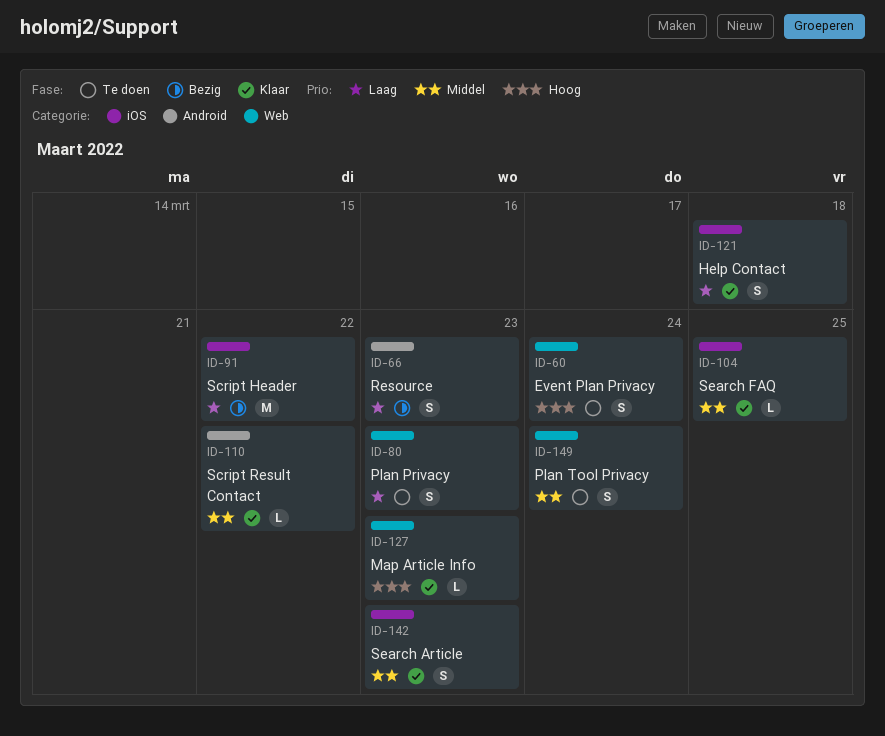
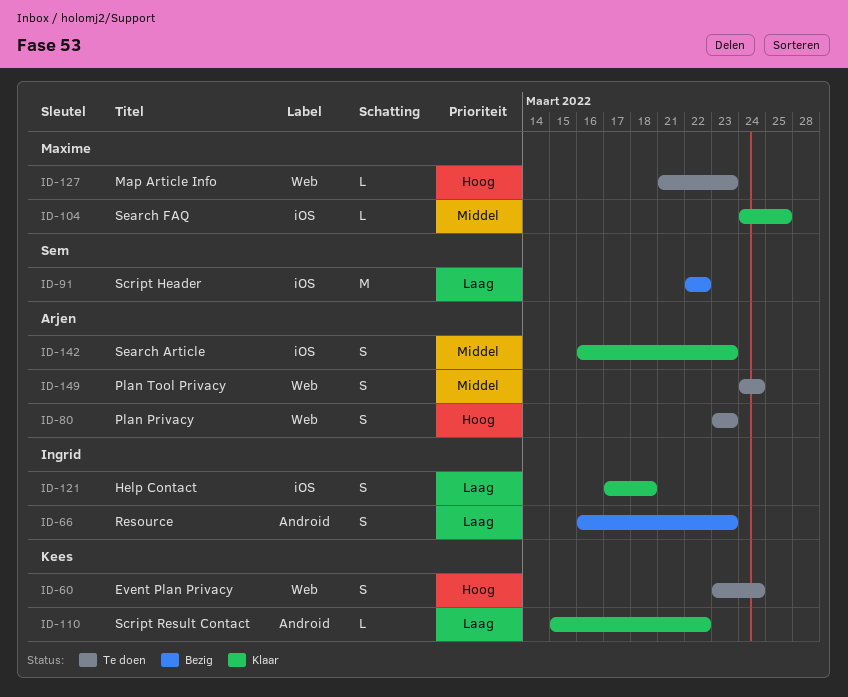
ID-80, priority: Laag -> Hoog
ID-110, priority: Middel -> Laag
ID-127, status: Klaar -> Te doen

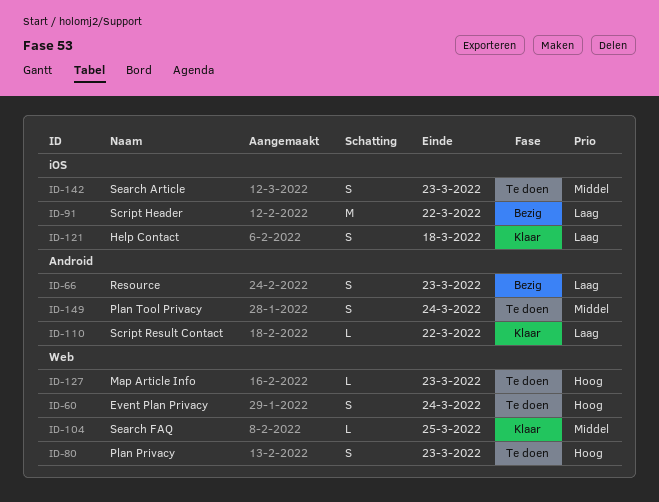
ID-104, label: iOS -> Web
ID-142, status: Klaar -> Te doen
ID-149, label: Web -> Android

